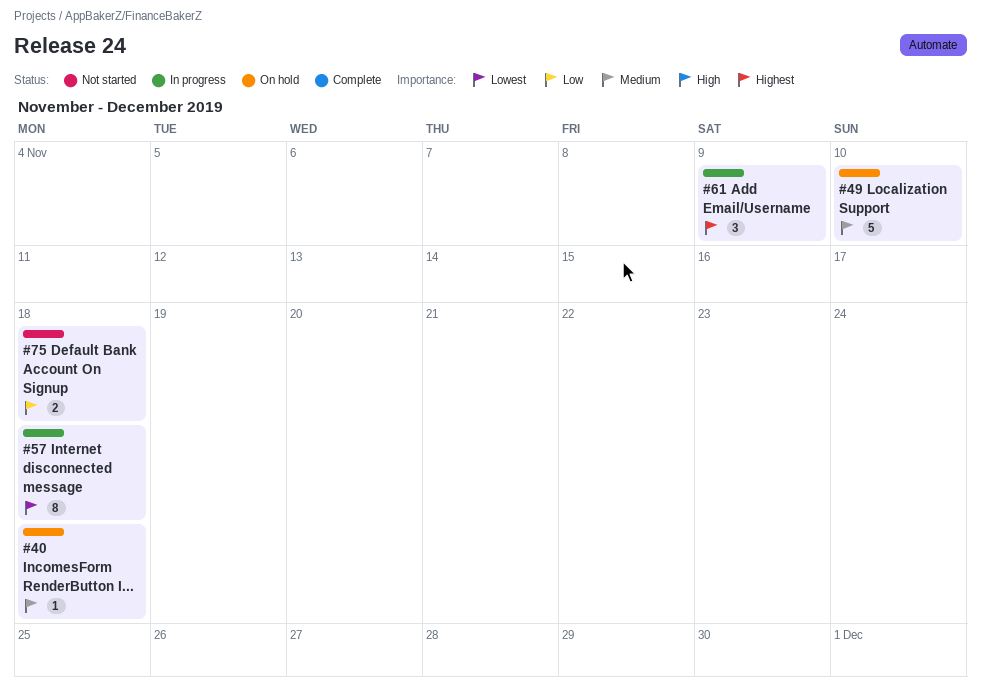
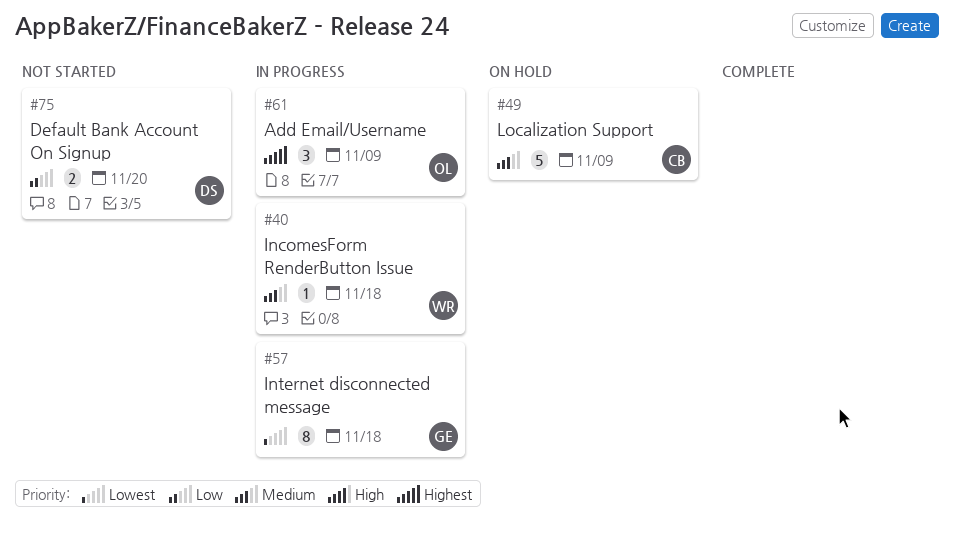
#40, status: On hold -> In progress
#49, due: Nov 10 -> Nov 9
#75, due: Nov 18 -> Nov 20

